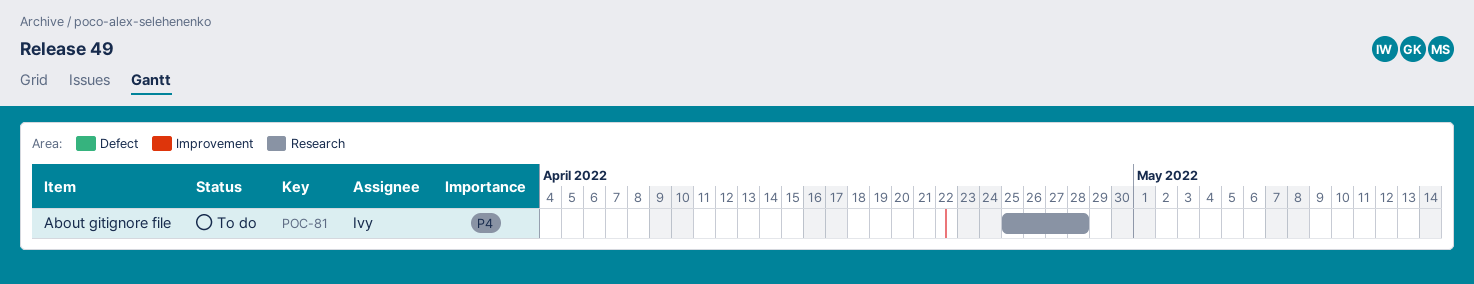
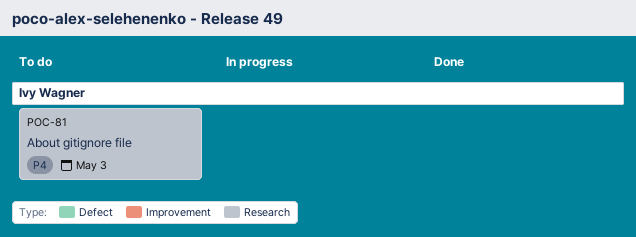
POC-81, due: Apr 28 -> May 3

